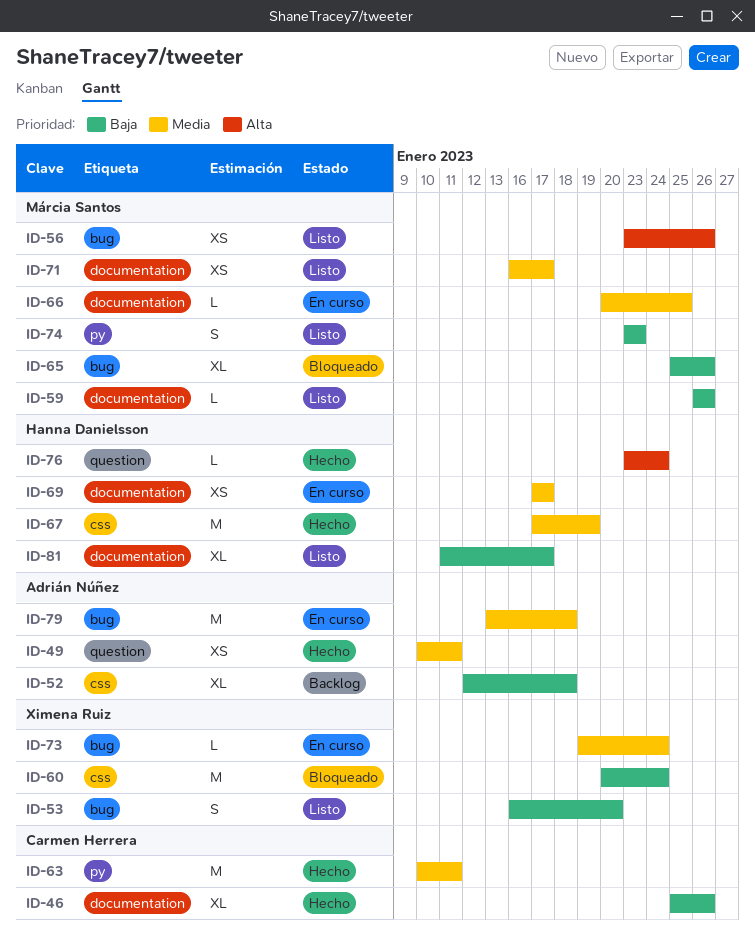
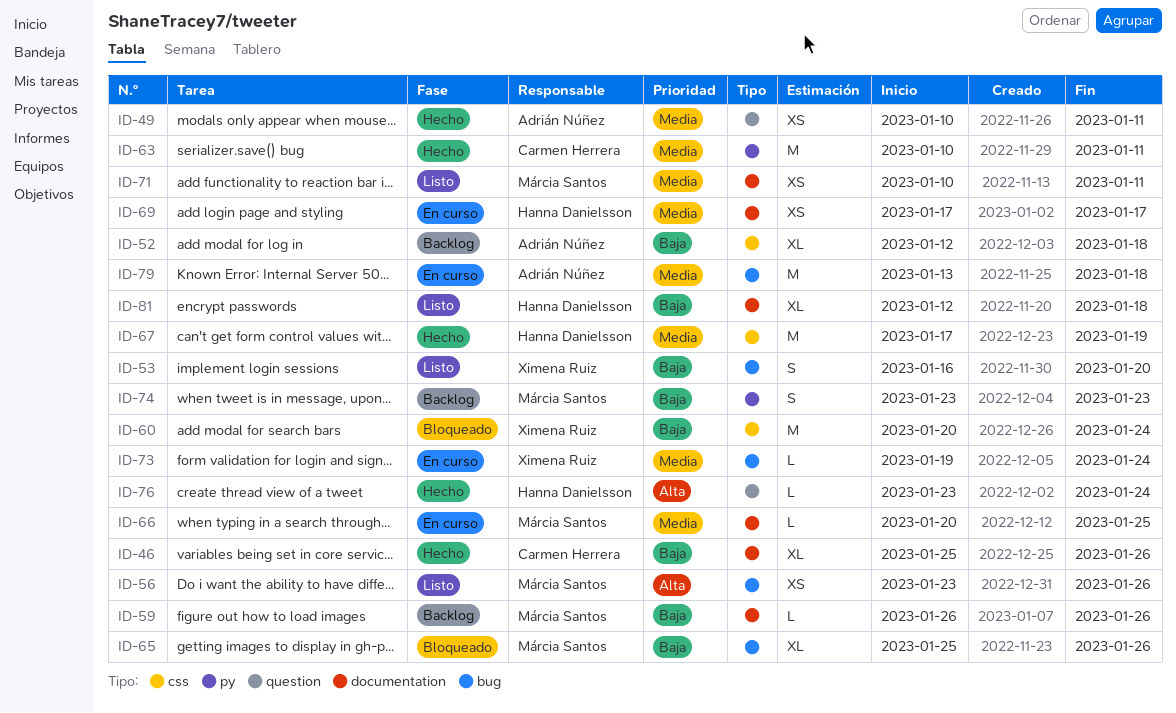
ID-59, status: Listo -> Backlog
ID-71, start: Jan 16 -> Jan 10
ID-71, due: Jan 17 -> Jan 11
ID-74, status: Listo -> Backlog
ID-81, start: Jan 11 -> Jan 12
ID-81, due: Jan 17 -> Jan 18

